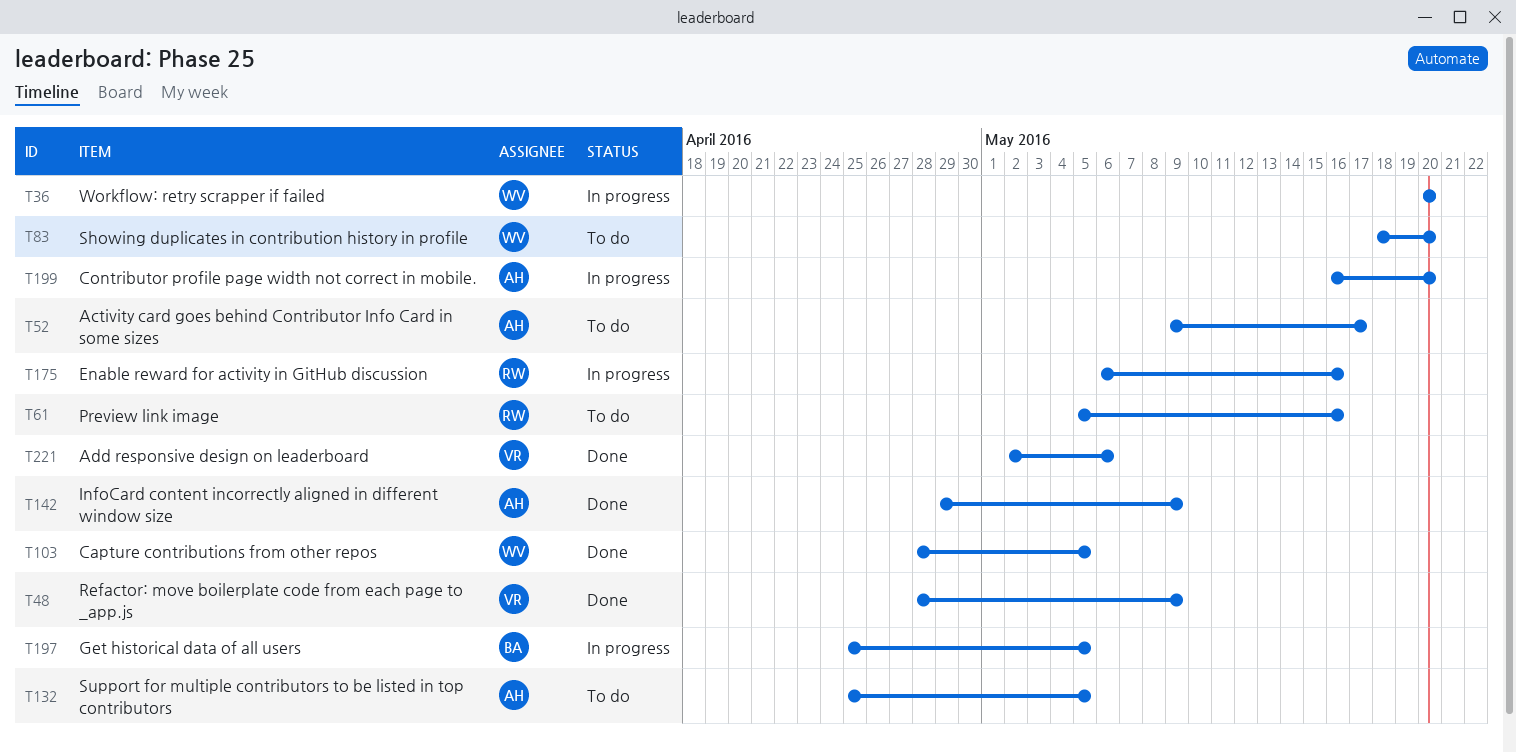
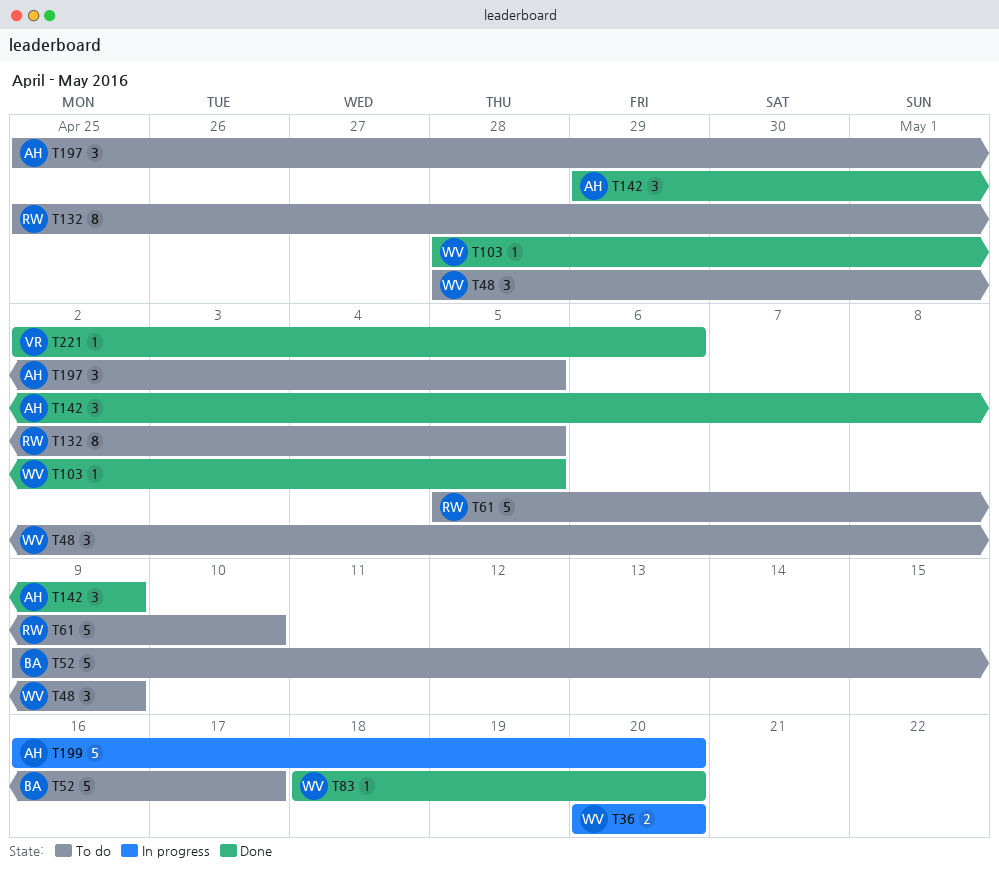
T48, status: Done -> To do
T48, owner: VR -> WV
T52, owner: AH -> BA
T61, due: May 16 -> May 10
T83, status: To do -> Done
T132, owner: AH -> RW
T175: present -> none
T197, status: In progress -> To do
T197, owner: BA -> AH

